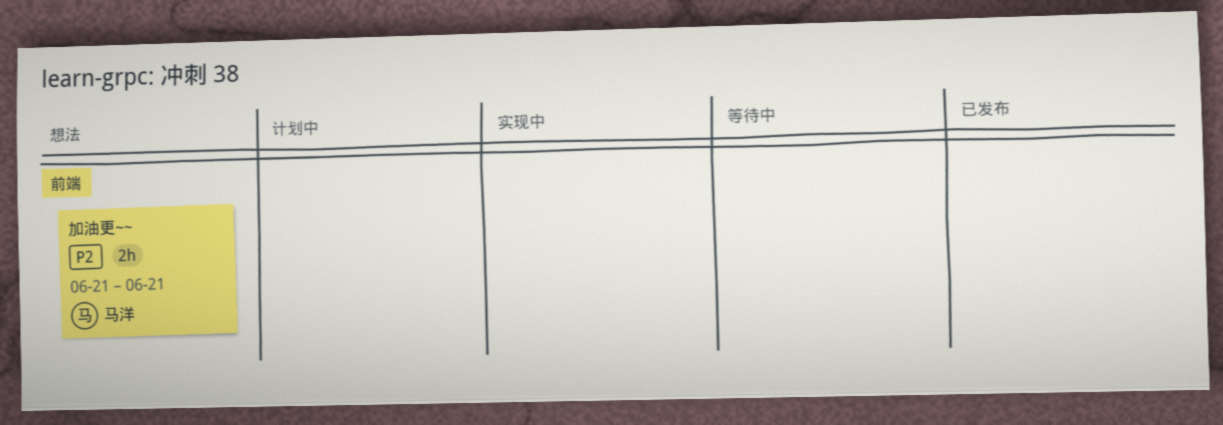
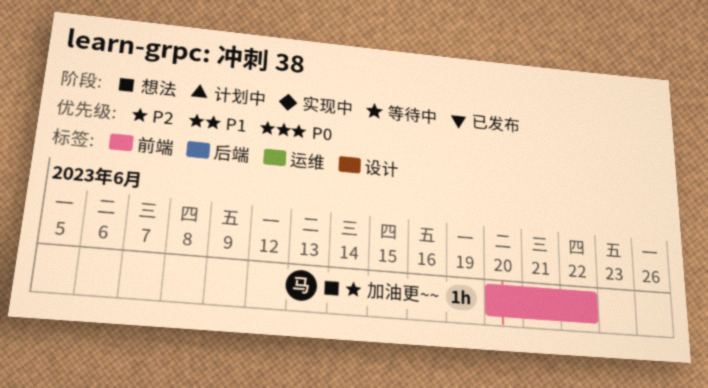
加油更~~, estimate: 2h -> 1h
加油更~~, start: Jun 21 -> Jun 20
加油更~~, due: Jun 21 -> Jun 22

